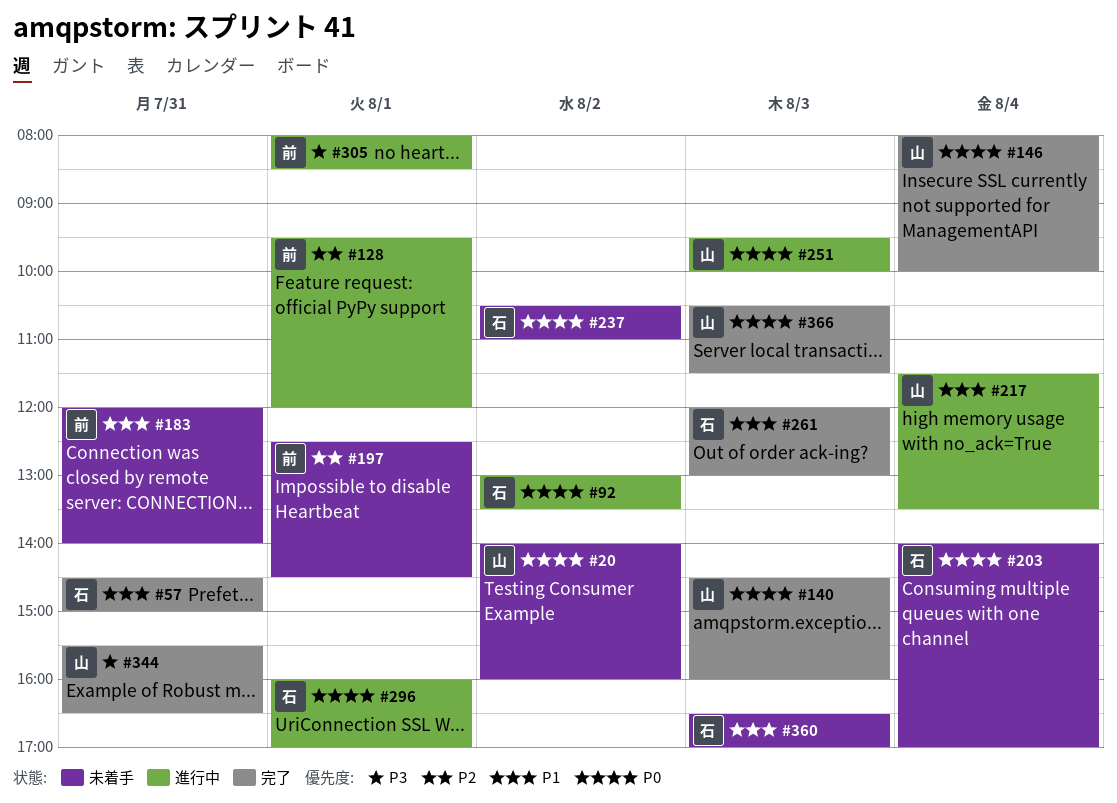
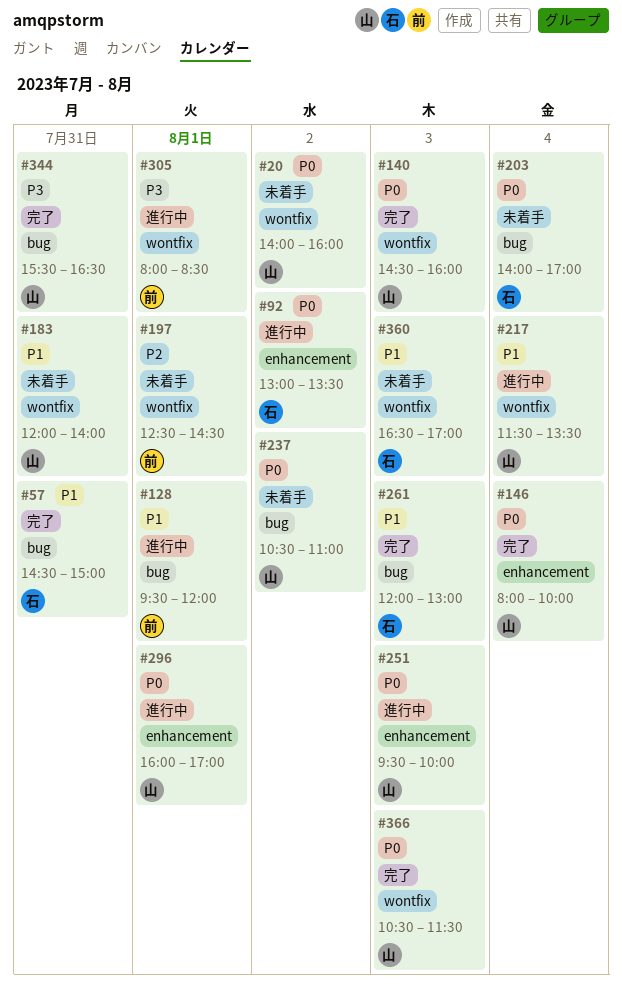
#128, priority: P2 -> P1
#183, owner: 前 -> 山
#237, owner: 石 -> 山
#296, owner: 石 -> 山

